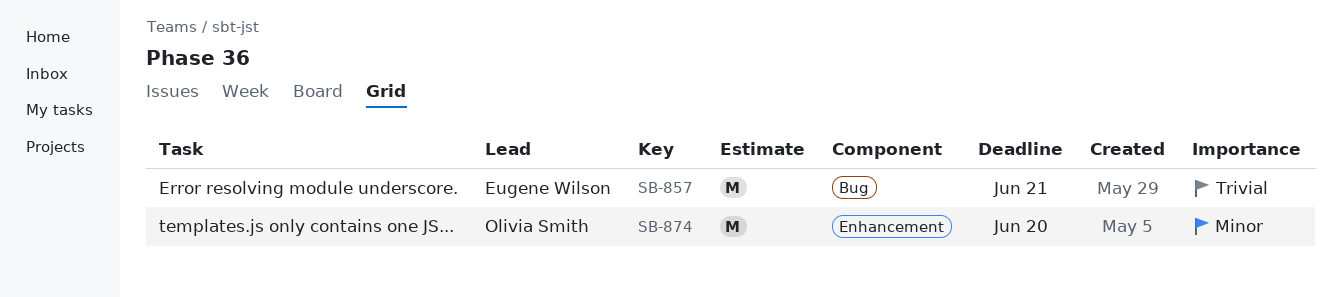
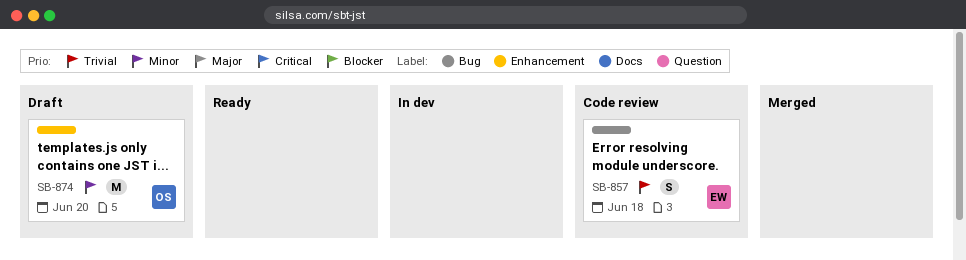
SB-857, estimate: M -> S
SB-857, due: Jun 21 -> Jun 18

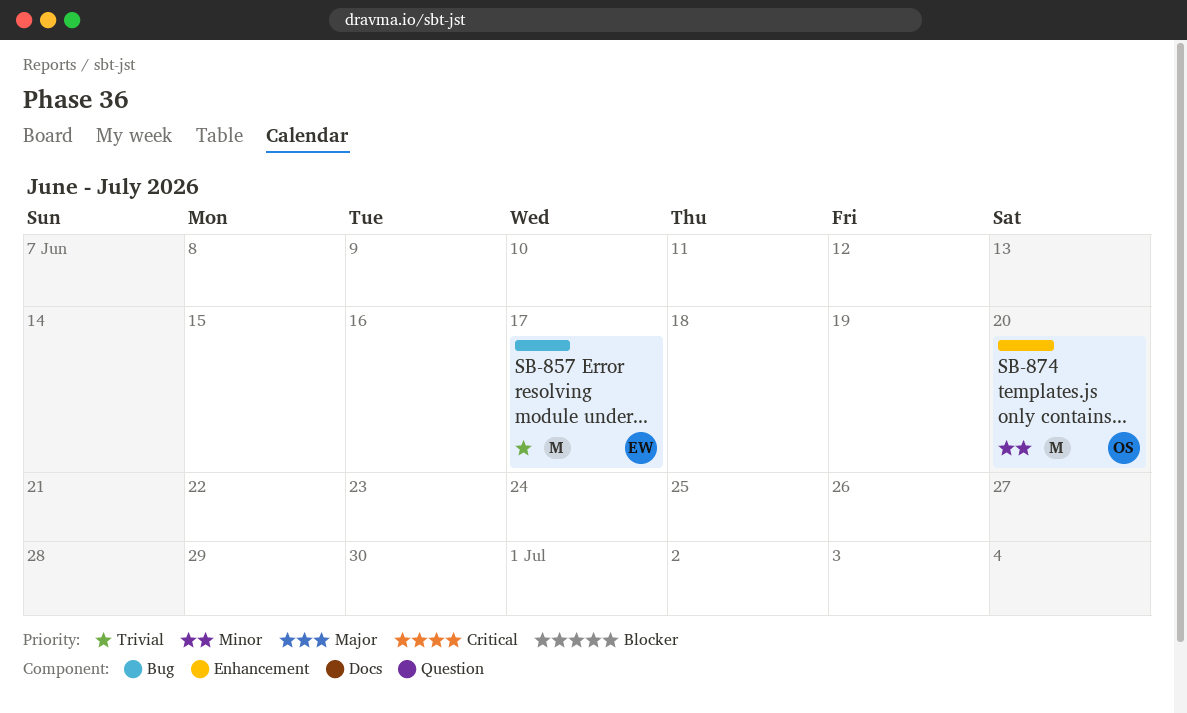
SB-857, estimate: S -> M
SB-857, due: Jun 18 -> Jun 17

